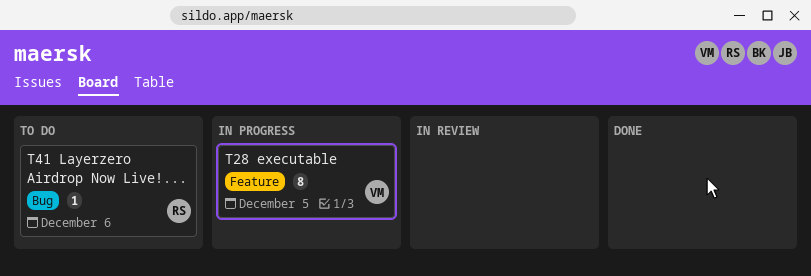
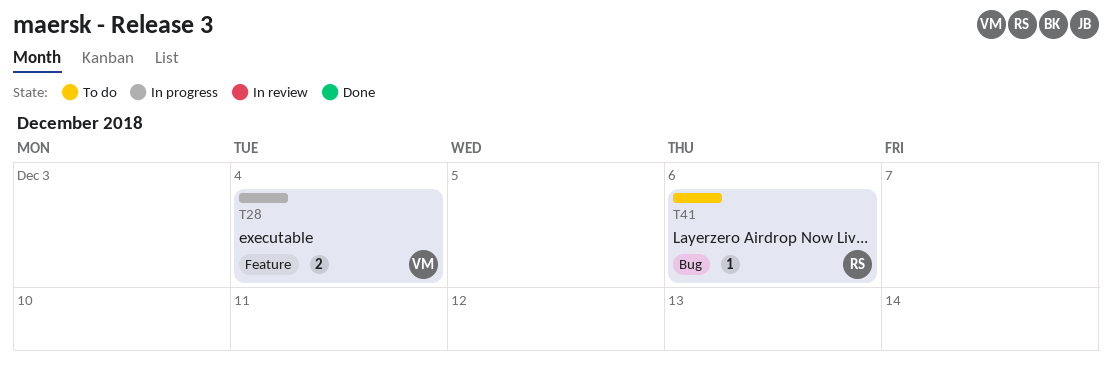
T28, estimate: 8 -> 2
T28, due: Dec 5 -> Dec 4

